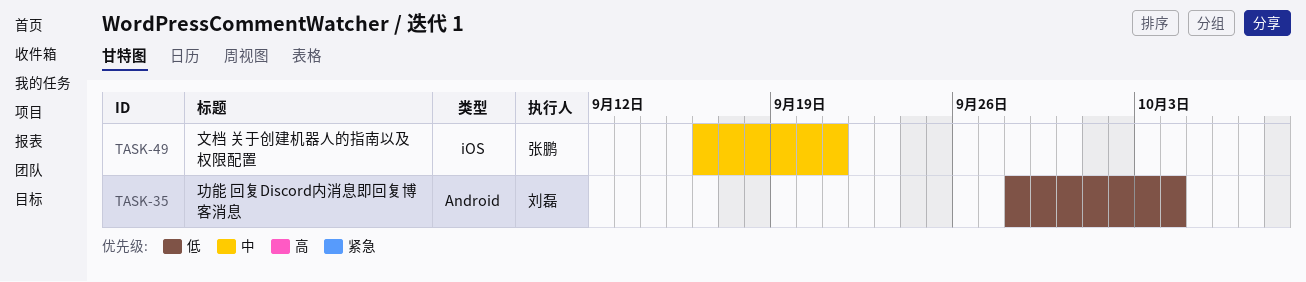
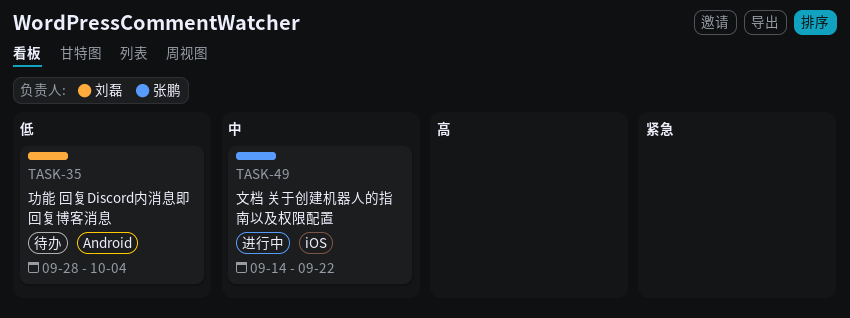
TASK-49, start: Sep 16 -> Sep 14
TASK-49, due: Sep 21 -> Sep 22

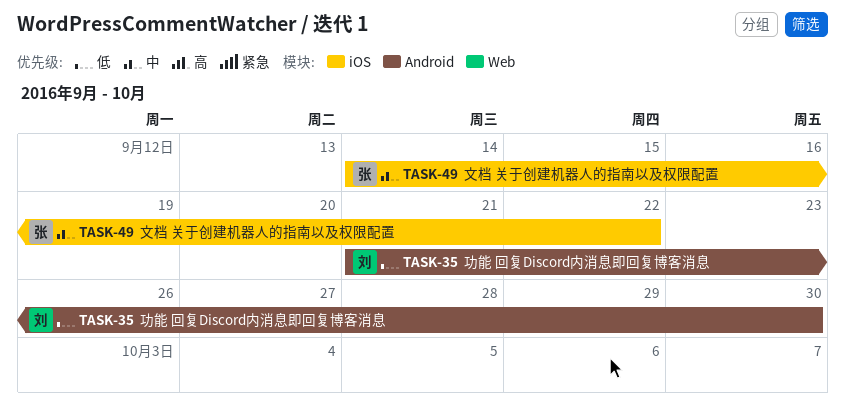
TASK-35, start: Sep 28 -> Sep 21
TASK-35, due: Oct 4 -> Sep 30

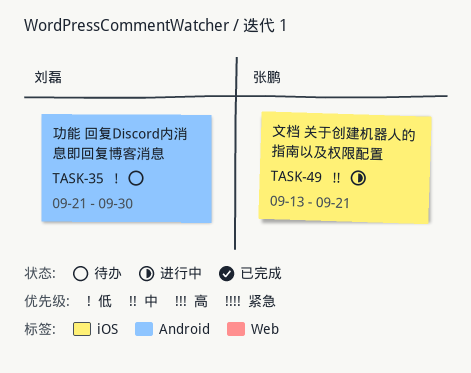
TASK-49, start: Sep 14 -> Sep 13
TASK-49, due: Sep 22 -> Sep 21

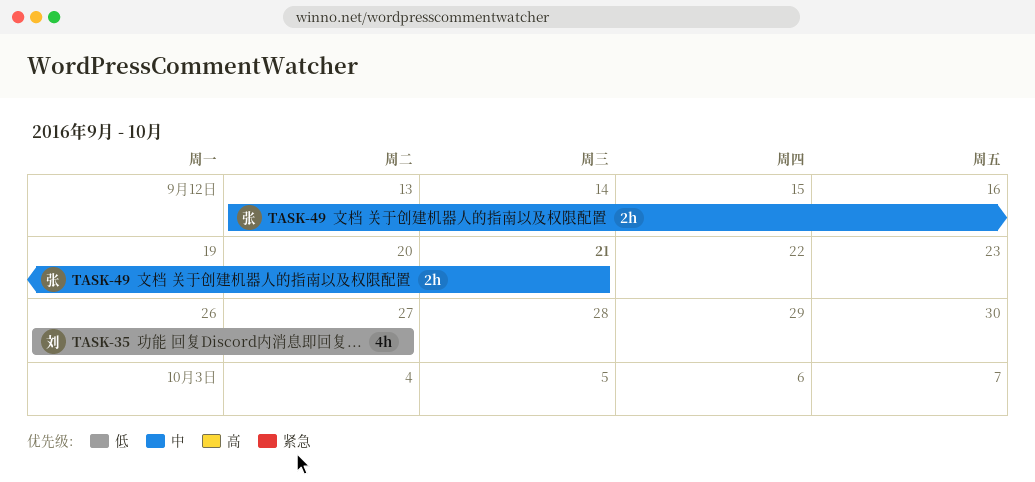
TASK-35, start: Sep 21 -> Sep 26
TASK-35, due: Sep 30 -> Sep 27

